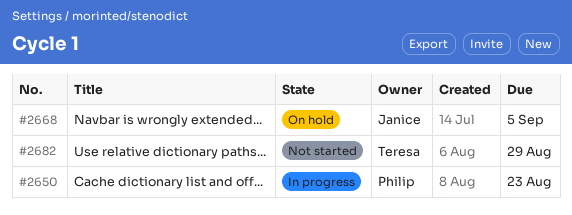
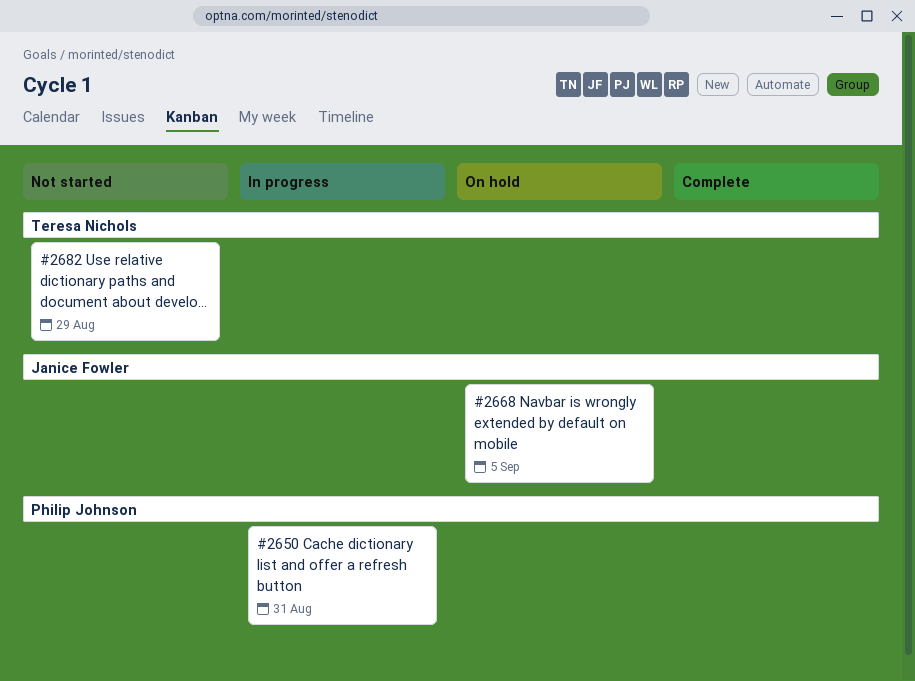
#2650, due: Aug 23 -> Aug 31

